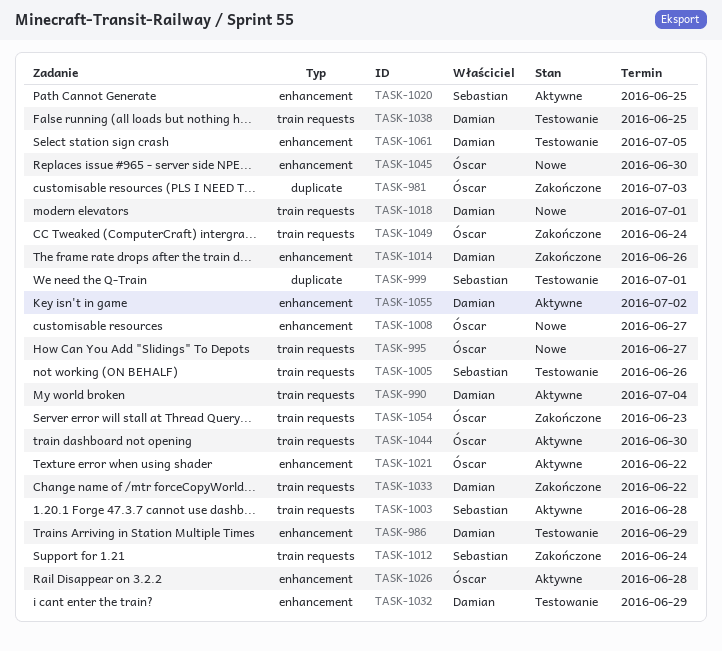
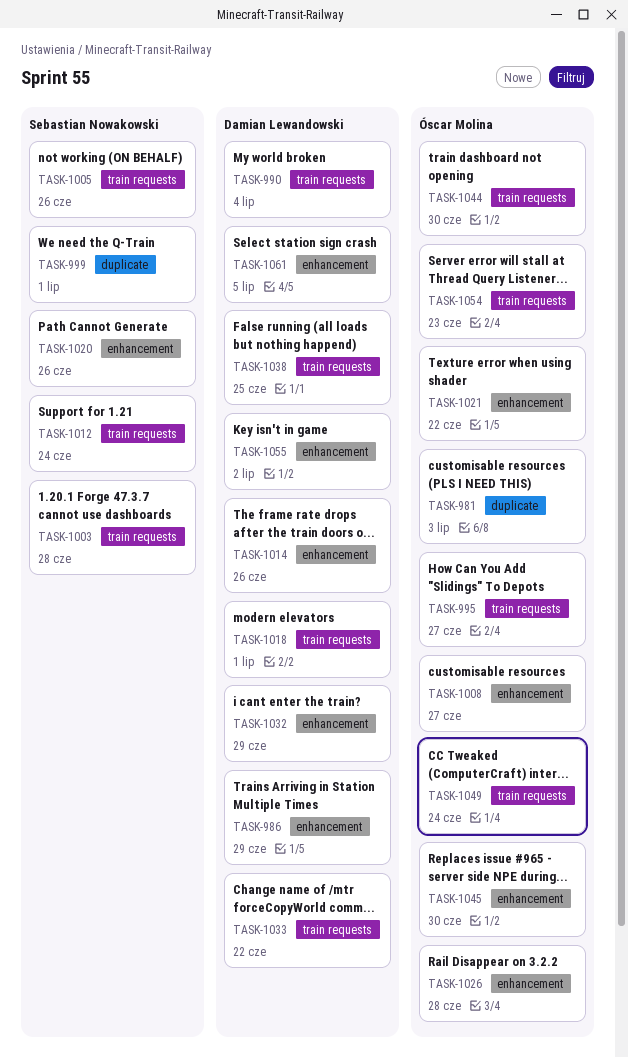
TASK-1020, due: Jun 25 -> Jun 26

